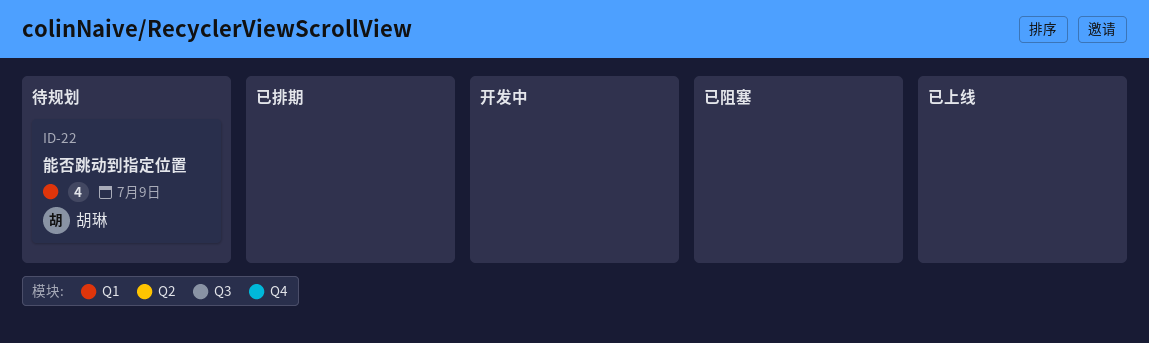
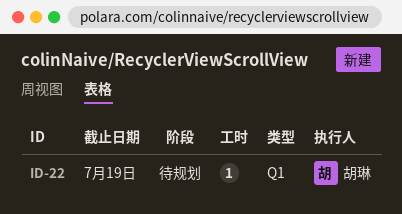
ID-22, estimate: 4 -> 1
ID-22, due: Jul 9 -> Jul 19

